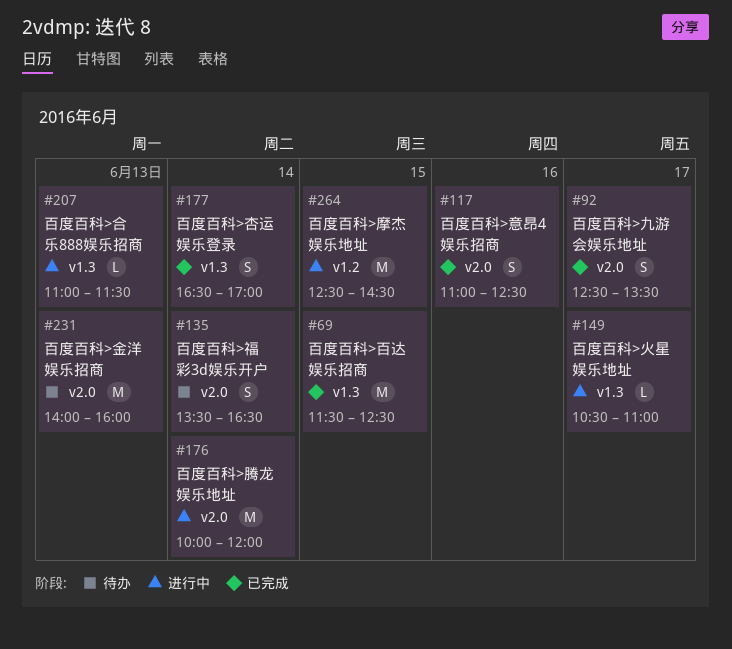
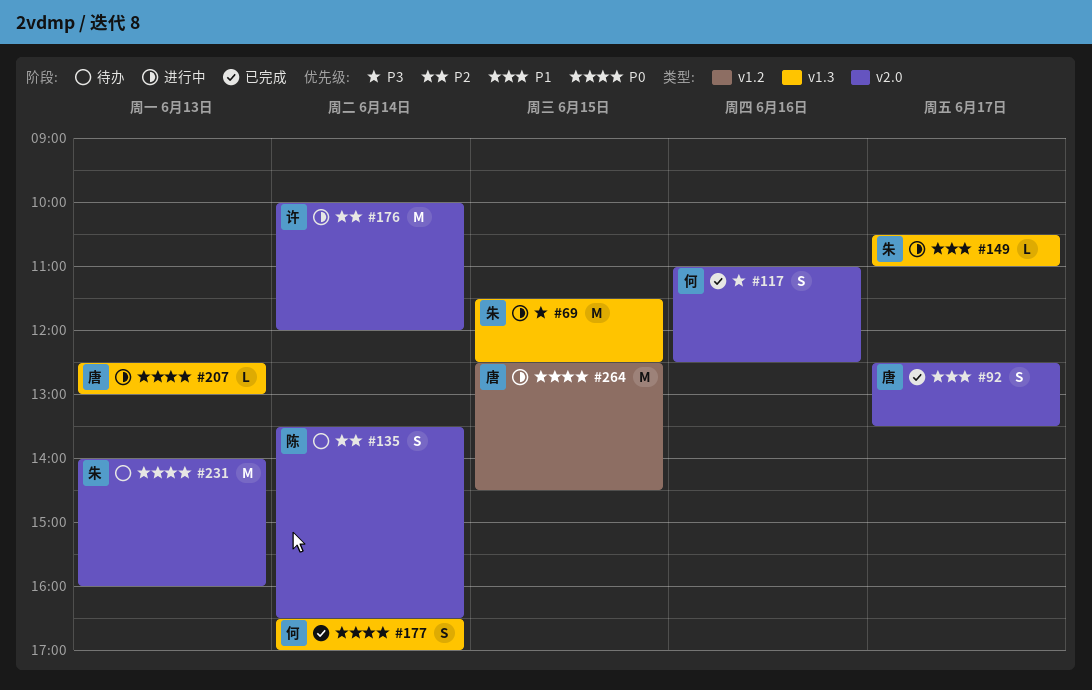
#69, status: 已完成 -> 进行中
#207, begins: 11:00 -> 12:30
#207, ends: 11:30 -> 13:00

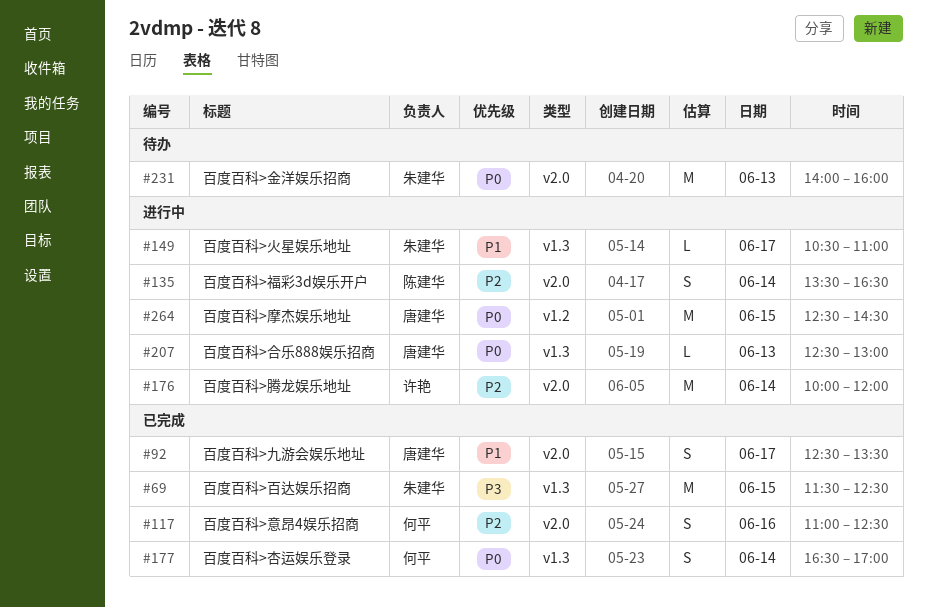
#69, status: 进行中 -> 已完成
#117, priority: P3 -> P2
#135, status: 待办 -> 进行中

